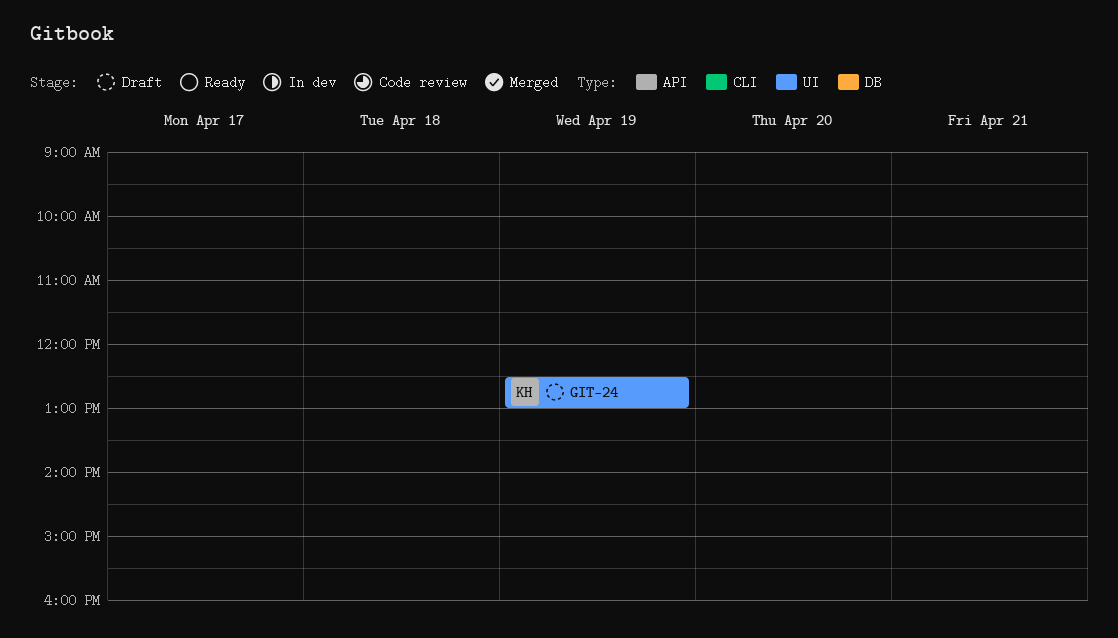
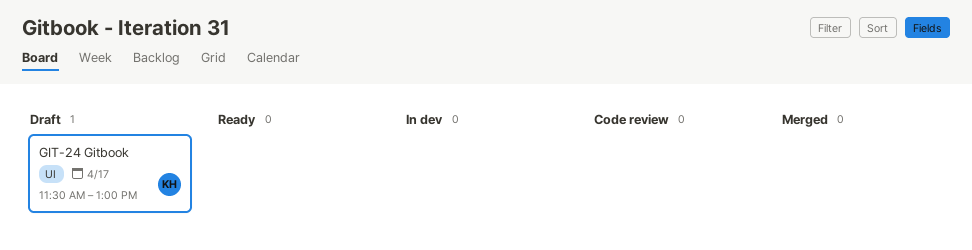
GIT-24, day: Apr 19 -> Apr 17
GIT-24, begins: 12:30 -> 11:30

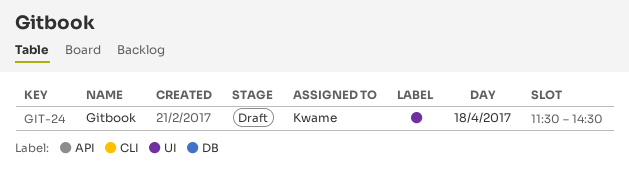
GIT-24, day: Apr 17 -> Apr 18
GIT-24, ends: 13:00 -> 14:30

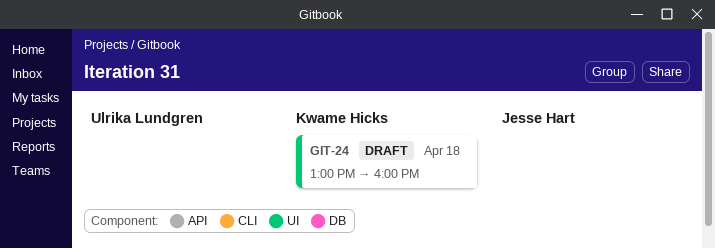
GIT-24, begins: 11:30 -> 13:00
GIT-24, ends: 14:30 -> 16:00

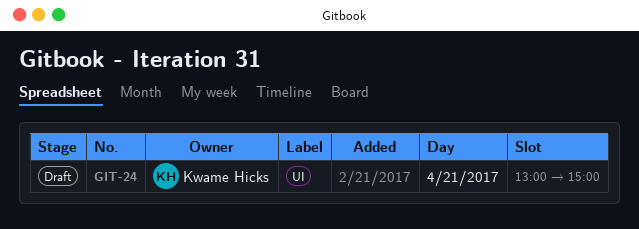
GIT-24, day: Apr 18 -> Apr 21
GIT-24, ends: 16:00 -> 15:00

